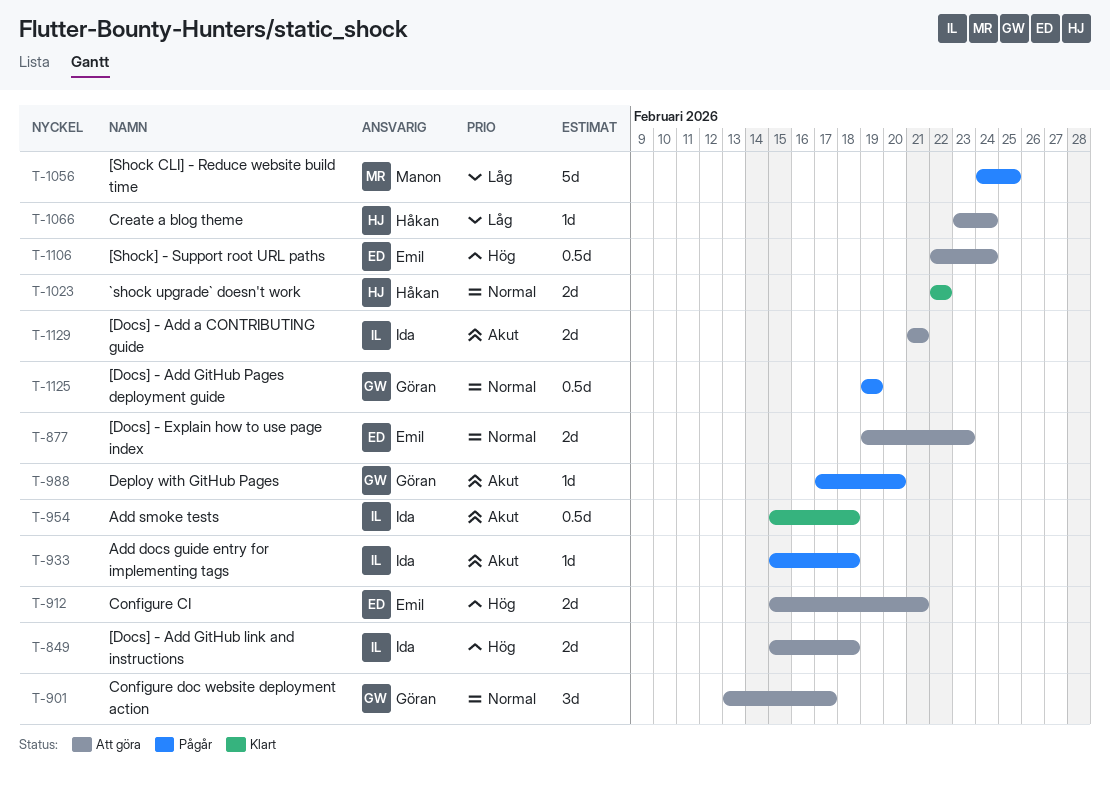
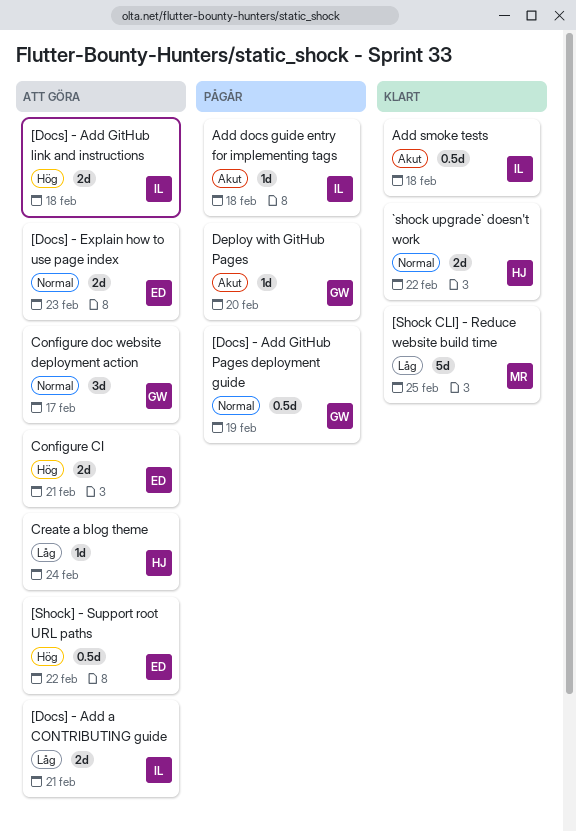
[Docs] - Add a CONTRIBUTING guide, priority: Akut -> Låg
[Shock CLI] - Reduce website build time, status: Pågår -> Klart
[Shock] - Support root URL paths, due: Feb 24 -> Feb 22

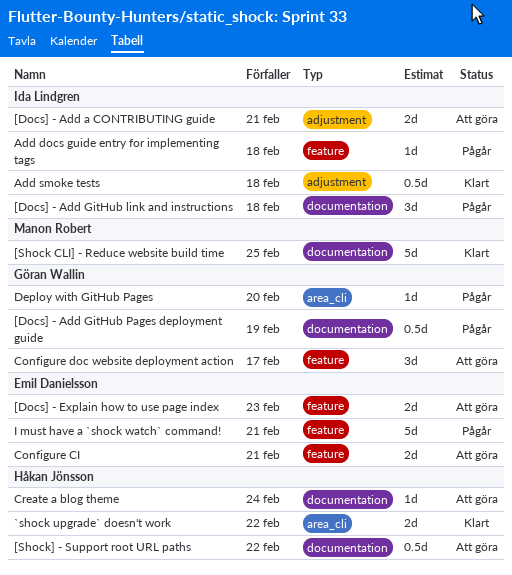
[Docs] - Add GitHub link and instructions, status: Att göra -> Pågår
[Docs] - Add GitHub link and instructions, estimate: 2d -> 3d
[Shock] - Support root URL paths, owner: Emil Danielsson -> Håkan Jönsson
I must have a `shock watch` command!: none -> present

